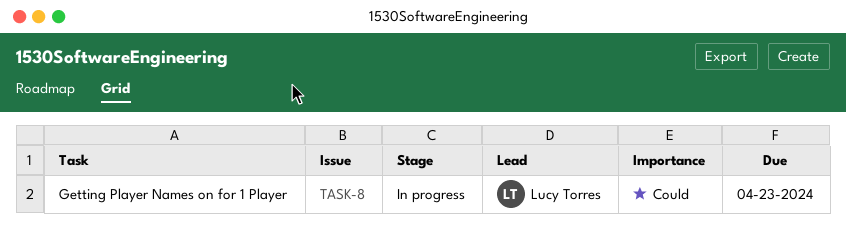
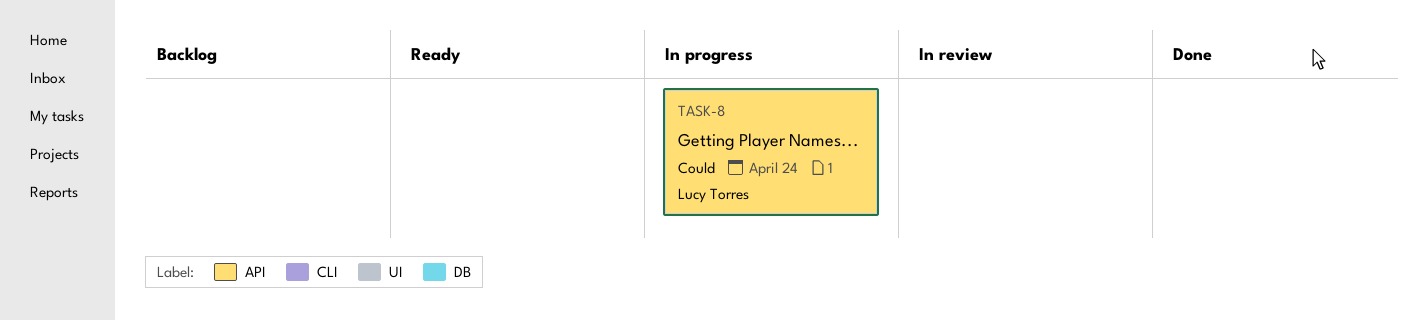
TASK-8, due: Apr 23 -> Apr 24

